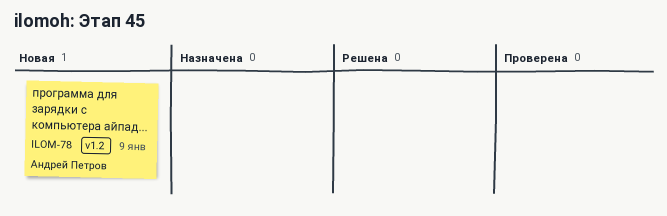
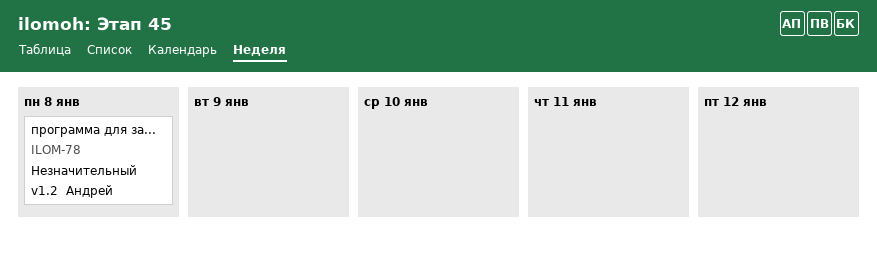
ILOM-78, due: Jan 9 -> Jan 8

